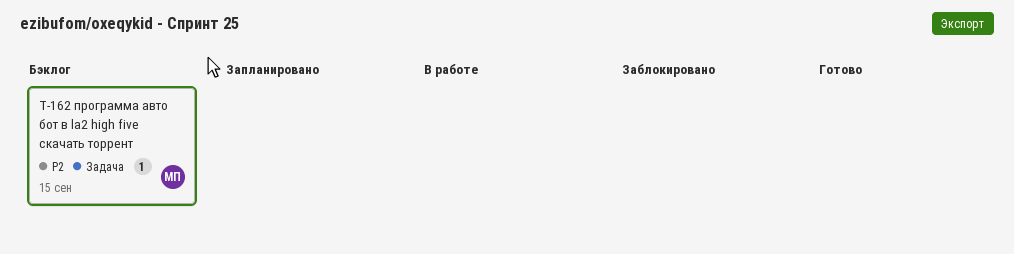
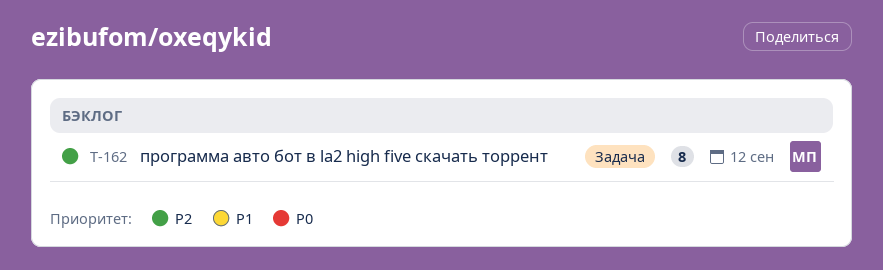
T-162, estimate: 1 -> 8
T-162, due: Sep 15 -> Sep 12

